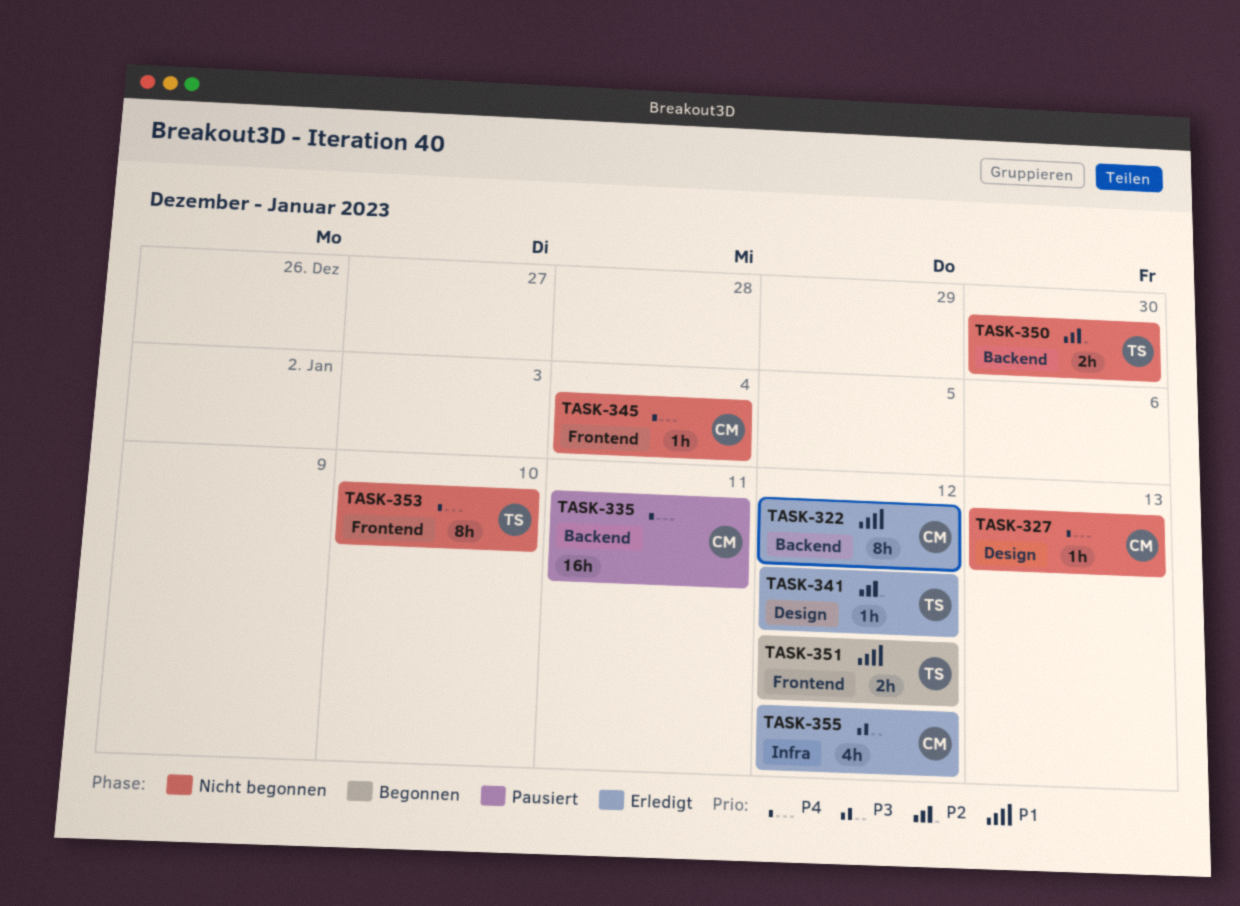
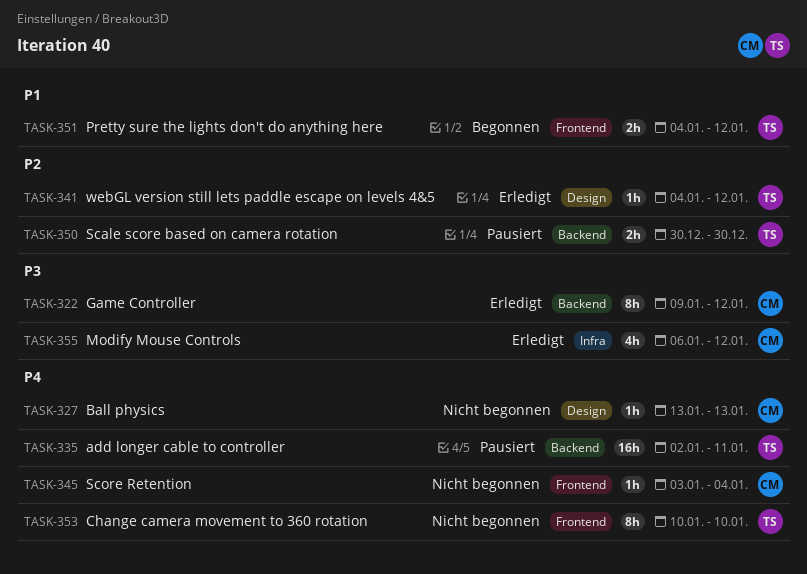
TASK-322, priority: P1 -> P3
TASK-335, owner: CM -> TS
TASK-350, status: Nicht begonnen -> Pausiert

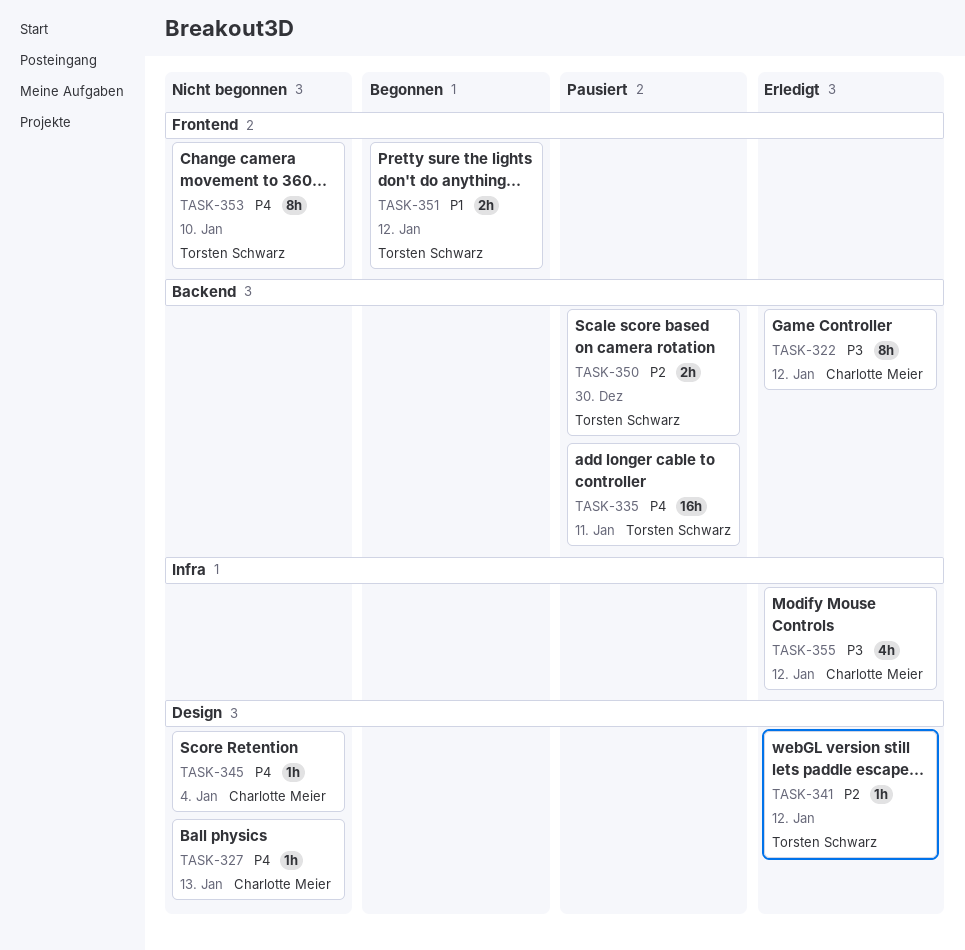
TASK-345, label: Frontend -> Design

